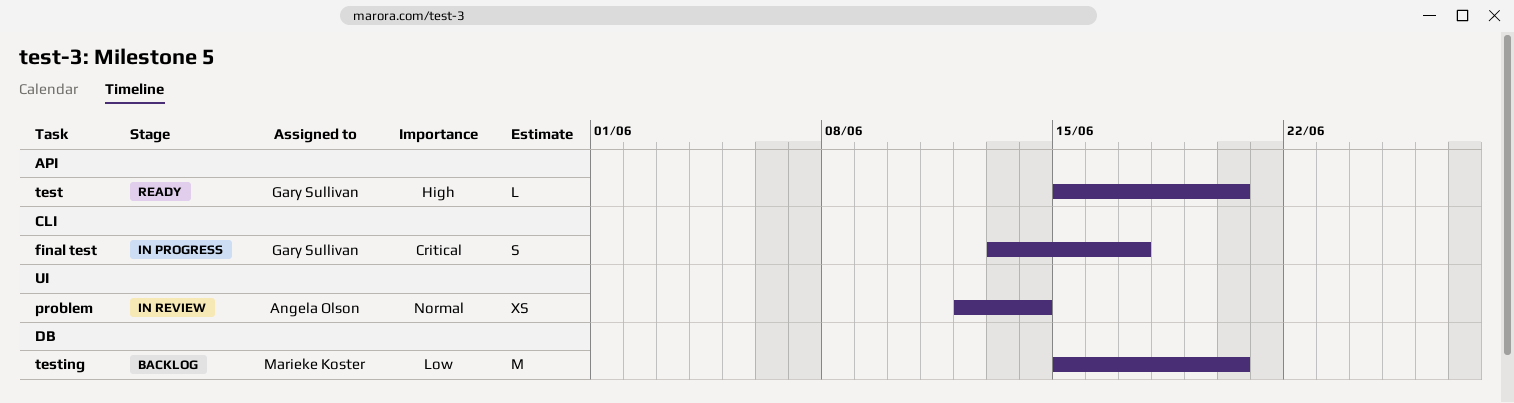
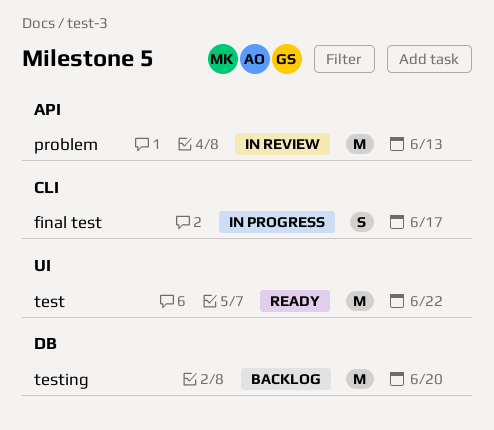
problem, label: UI -> API
problem, estimate: XS -> M
problem, due: Jun 14 -> Jun 13
test, label: API -> UI
test, estimate: L -> M
test, due: Jun 20 -> Jun 22

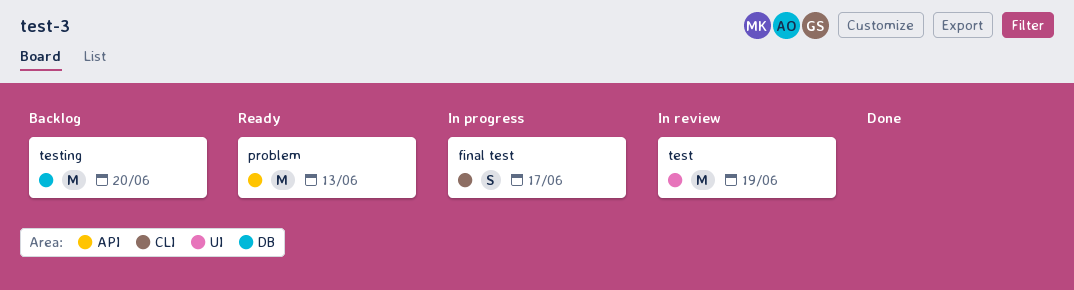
problem, status: In review -> Ready
test, status: Ready -> In review
test, due: Jun 22 -> Jun 19

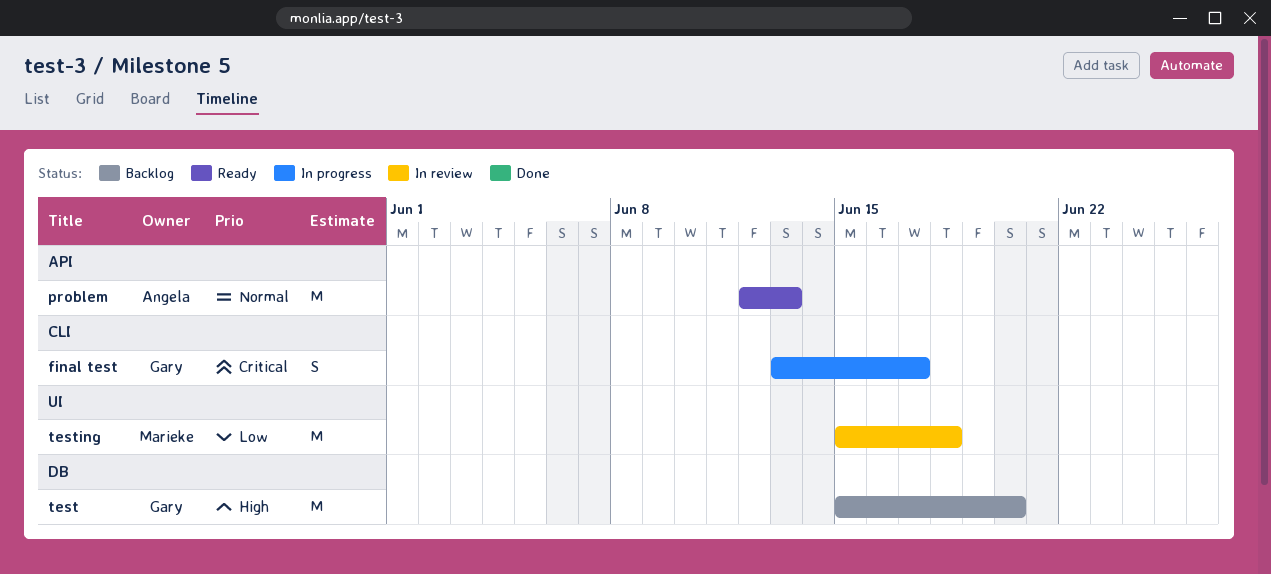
test, status: In review -> Backlog
test, label: UI -> DB
test, due: Jun 19 -> Jun 20
testing, status: Backlog -> In review
testing, label: DB -> UI
testing, due: Jun 20 -> Jun 18

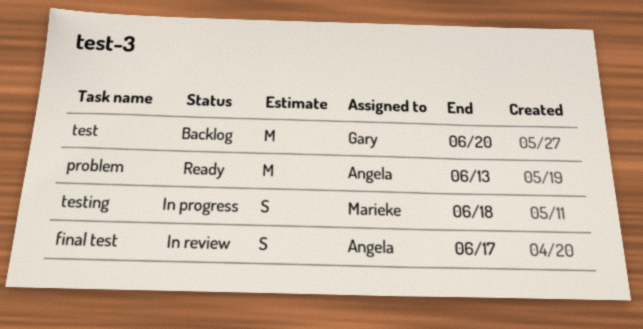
final test, status: In progress -> In review
final test, owner: Gary -> Angela
testing, status: In review -> In progress
testing, estimate: M -> S

